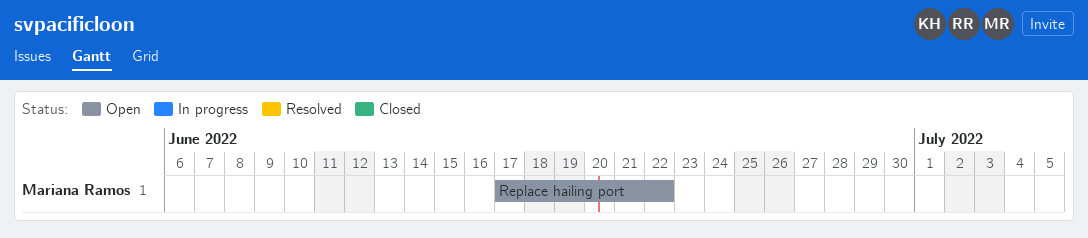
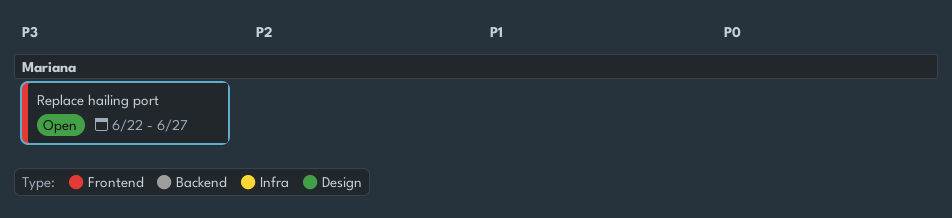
Replace hailing port, start: Jun 17 -> Jun 22
Replace hailing port, due: Jun 22 -> Jun 27

